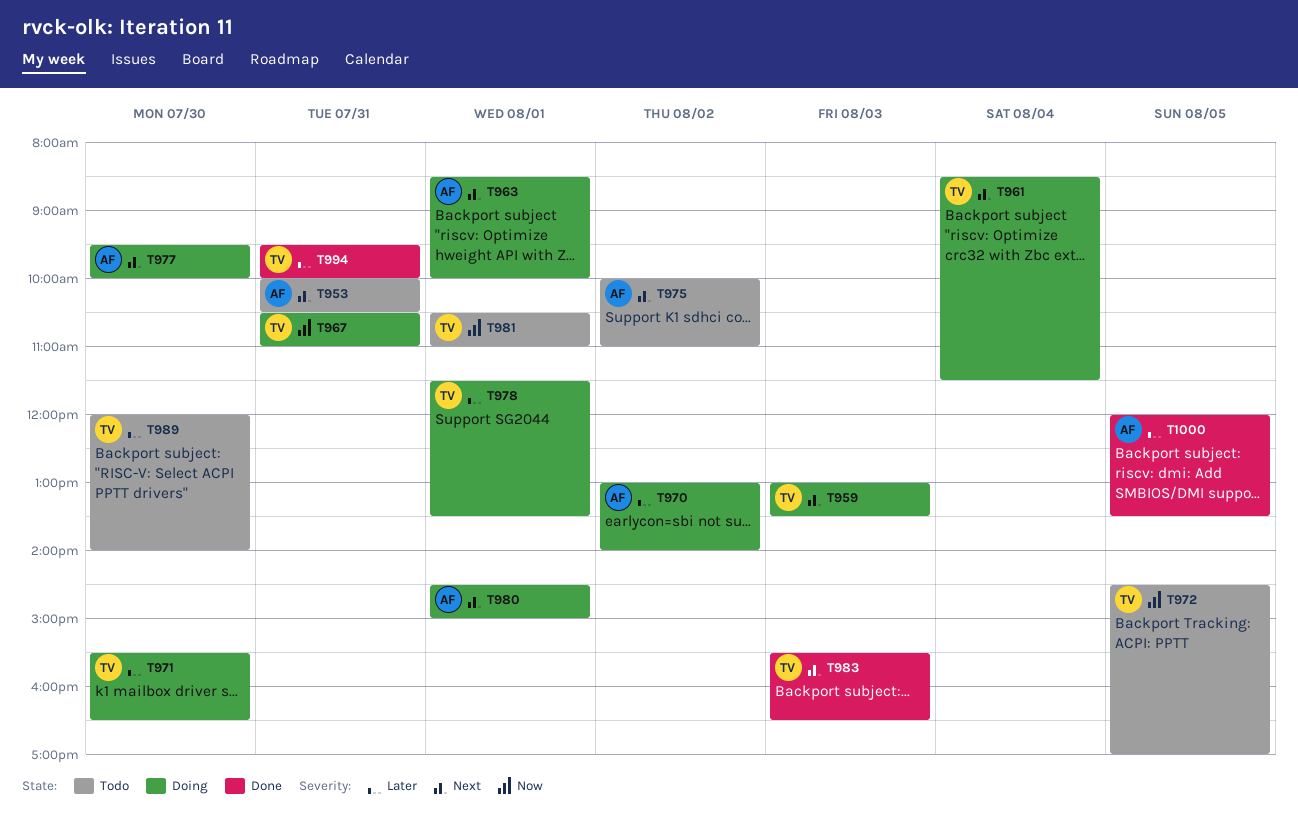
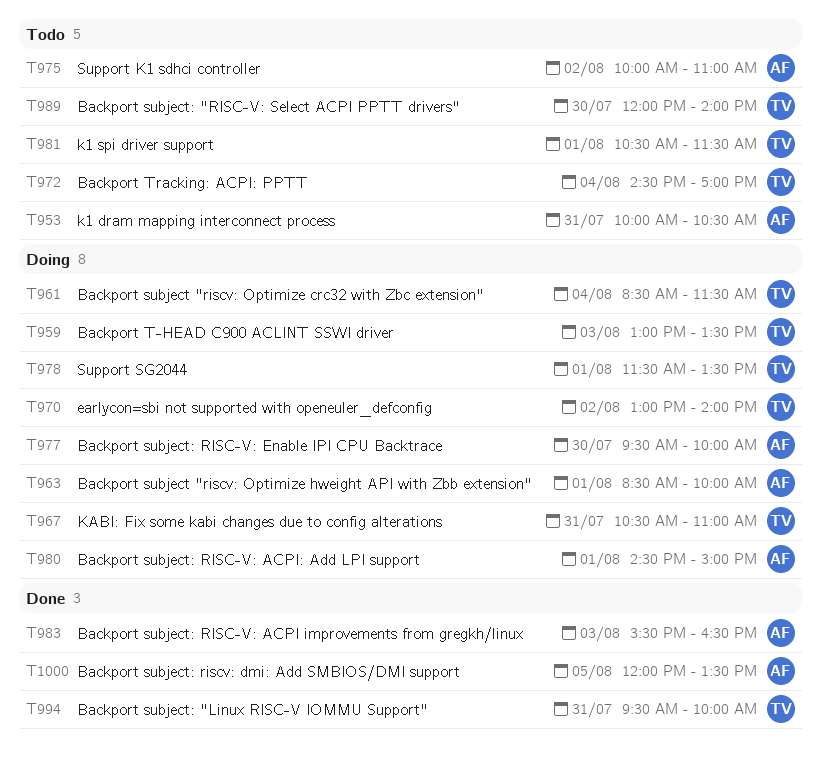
T970, owner: AF -> TV
T971: present -> none
T972, day: Aug 5 -> Aug 4
T981, ends: 11:00 -> 11:30
T983, owner: TV -> AF

